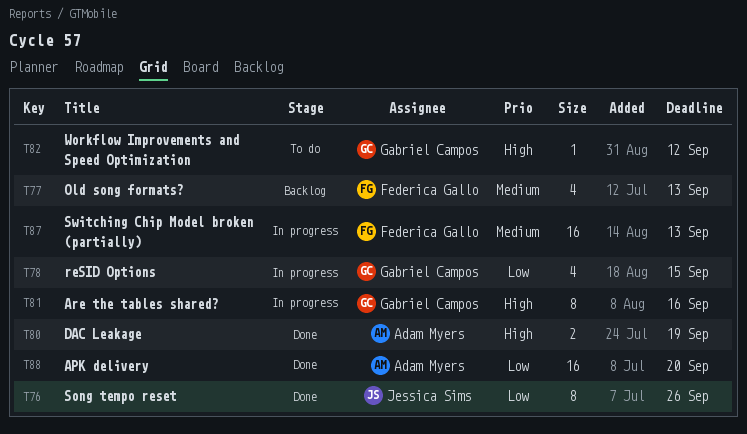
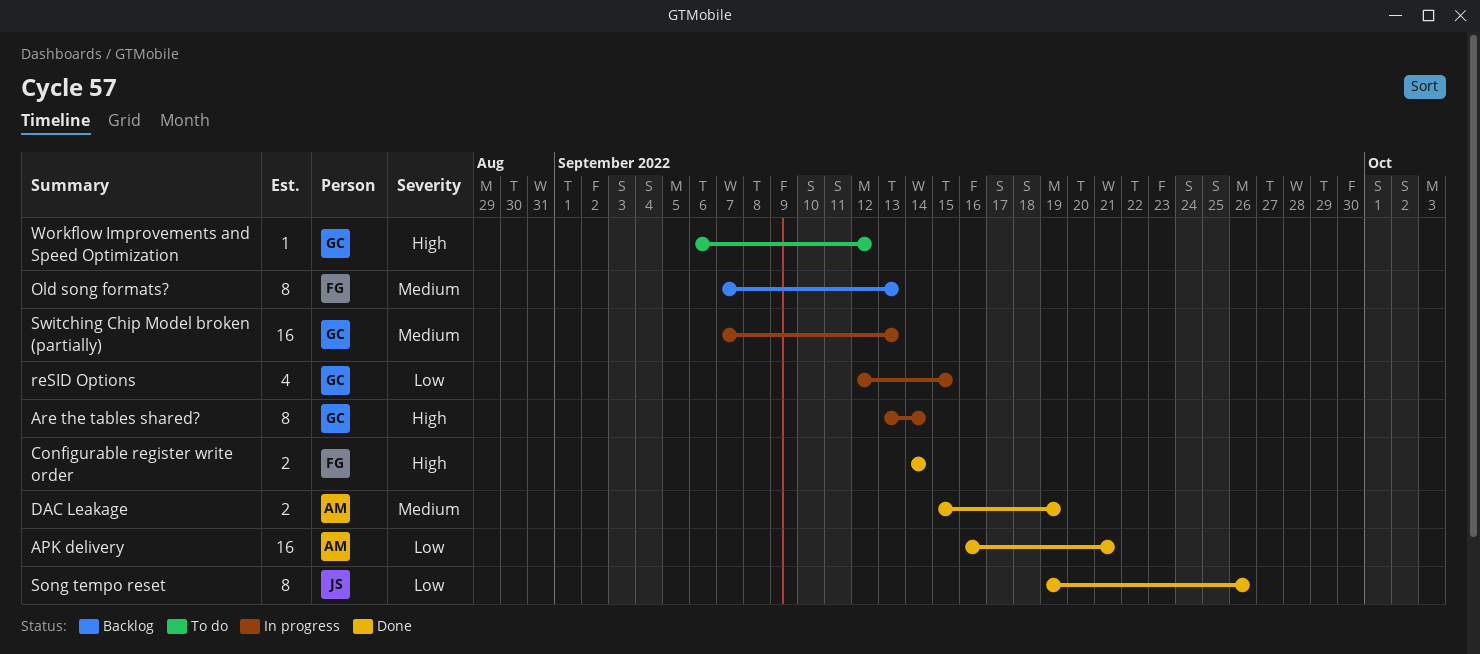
APK delivery, due: Sep 20 -> Sep 21
Are the tables shared?, due: Sep 16 -> Sep 14
Configurable register write order: none -> present
DAC Leakage, priority: High -> Medium
Old song formats?, estimate: 4 -> 8
Switching Chip Model broken (partially), owner: Federica Gallo -> Gabriel Campos

